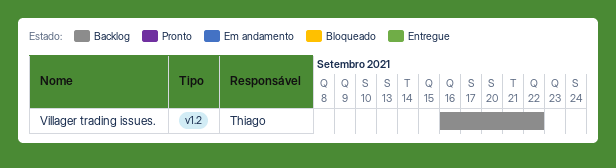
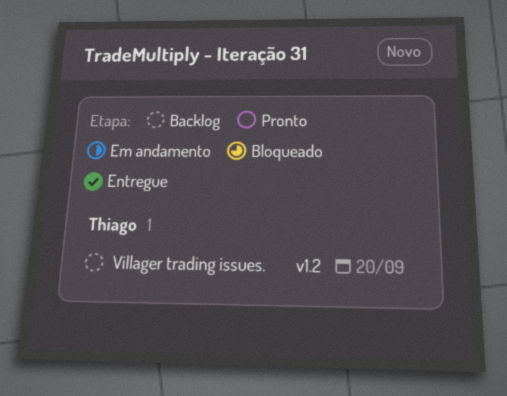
Villager trading issues., due: Sep 22 -> Sep 20

